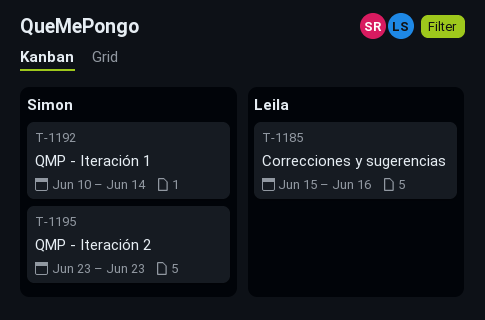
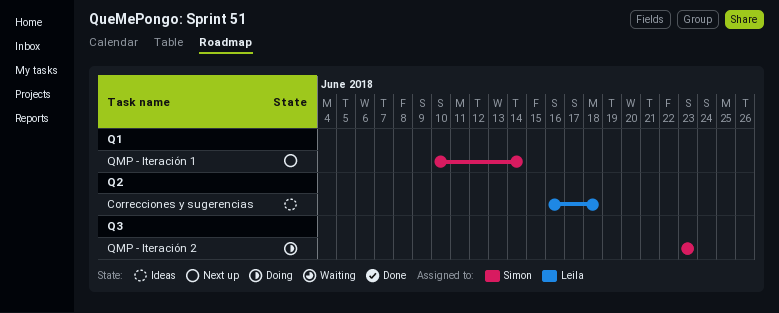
Correcciones y sugerencias, start: Jun 15 -> Jun 16
Correcciones y sugerencias, due: Jun 16 -> Jun 18

